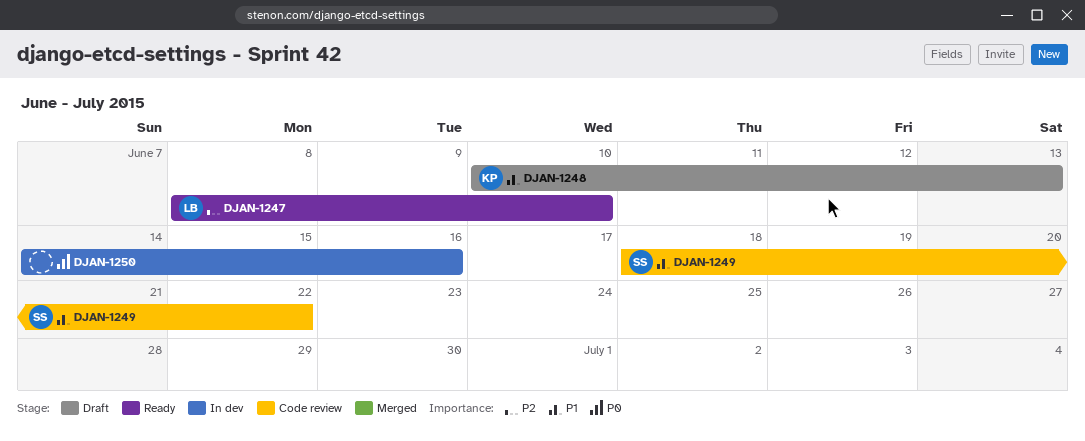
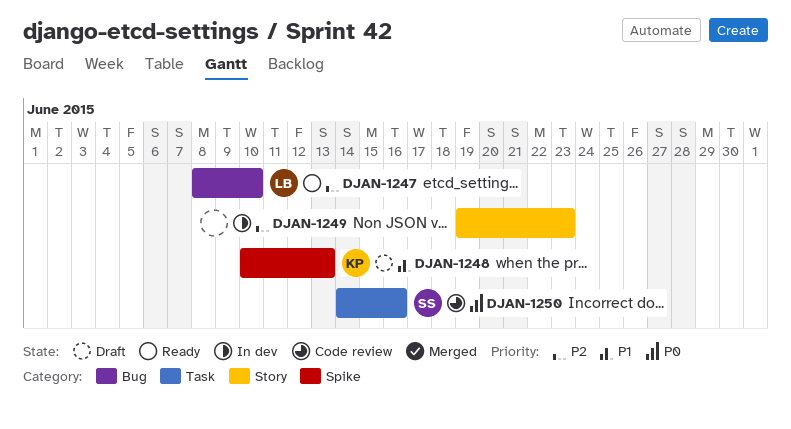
DJAN-1249, status: Code review -> In dev
DJAN-1249, owner: SS -> none
DJAN-1249, priority: P1 -> P2
DJAN-1249, start: Jun 18 -> Jun 19
DJAN-1249, due: Jun 22 -> Jun 23
DJAN-1250, status: In dev -> Code review
DJAN-1250, owner: none -> SS

